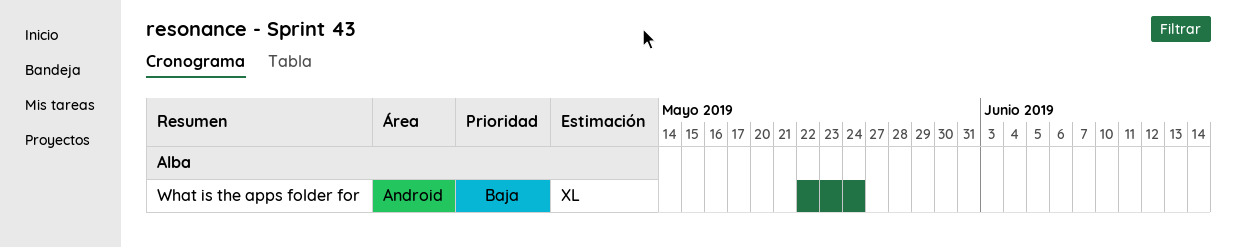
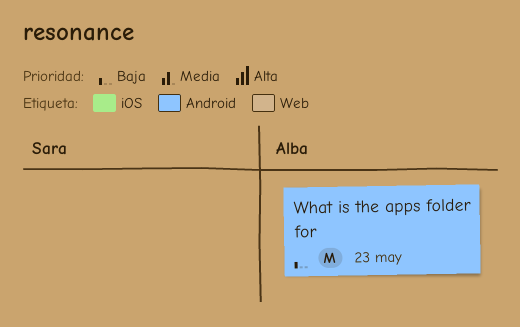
What is the apps folder for, estimate: XL -> M
What is the apps folder for, due: May 24 -> May 23

